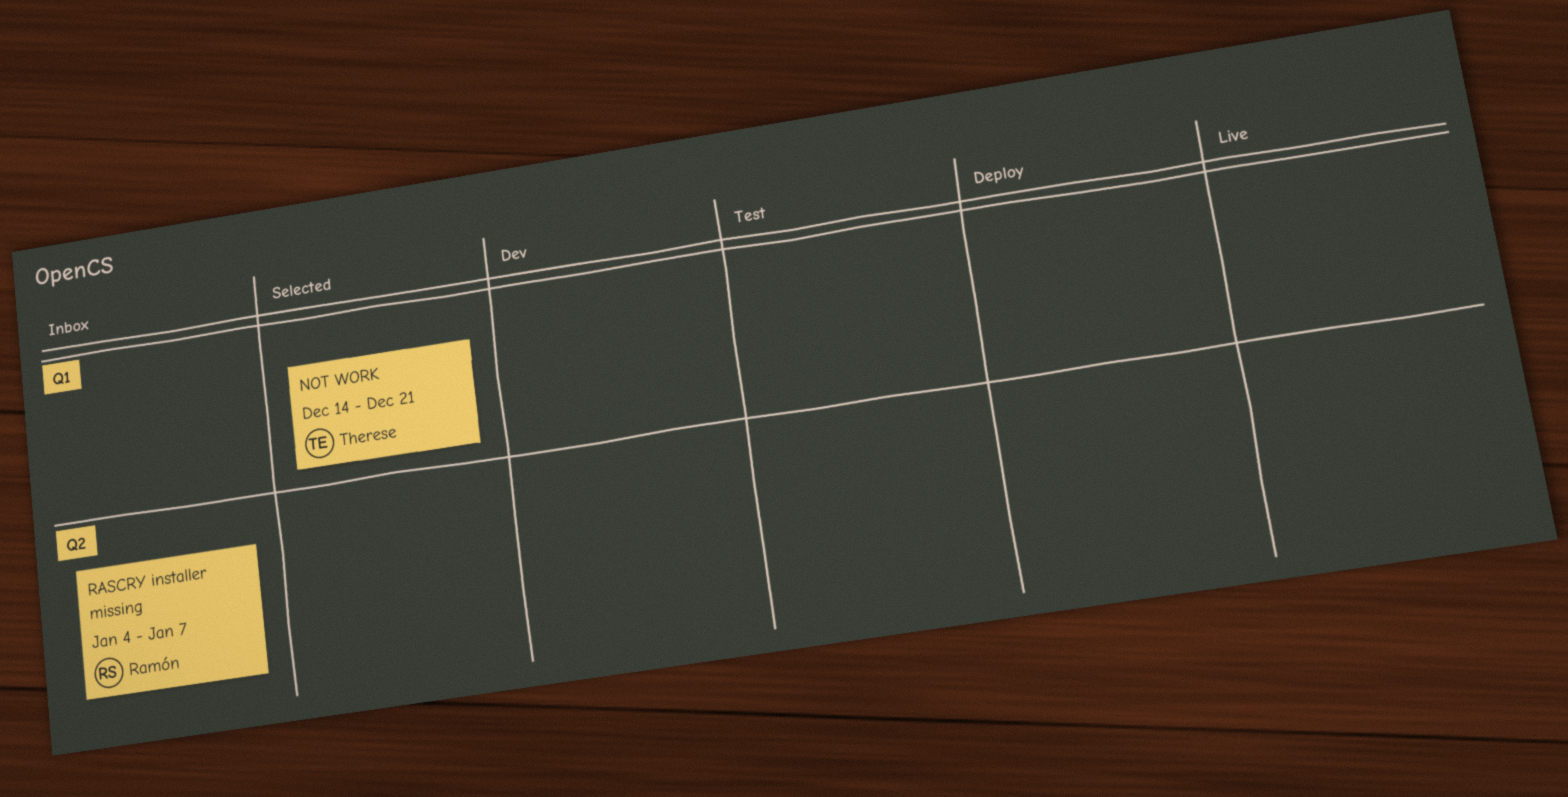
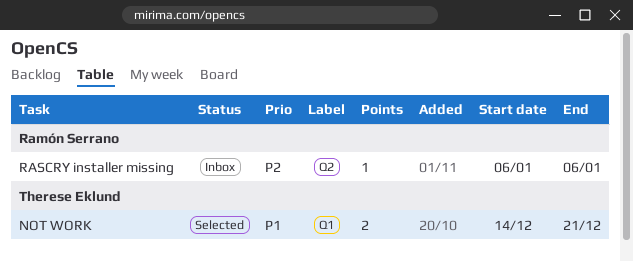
RASCRY installer missing, start: Jan 4 -> Jan 6
RASCRY installer missing, due: Jan 7 -> Jan 6

